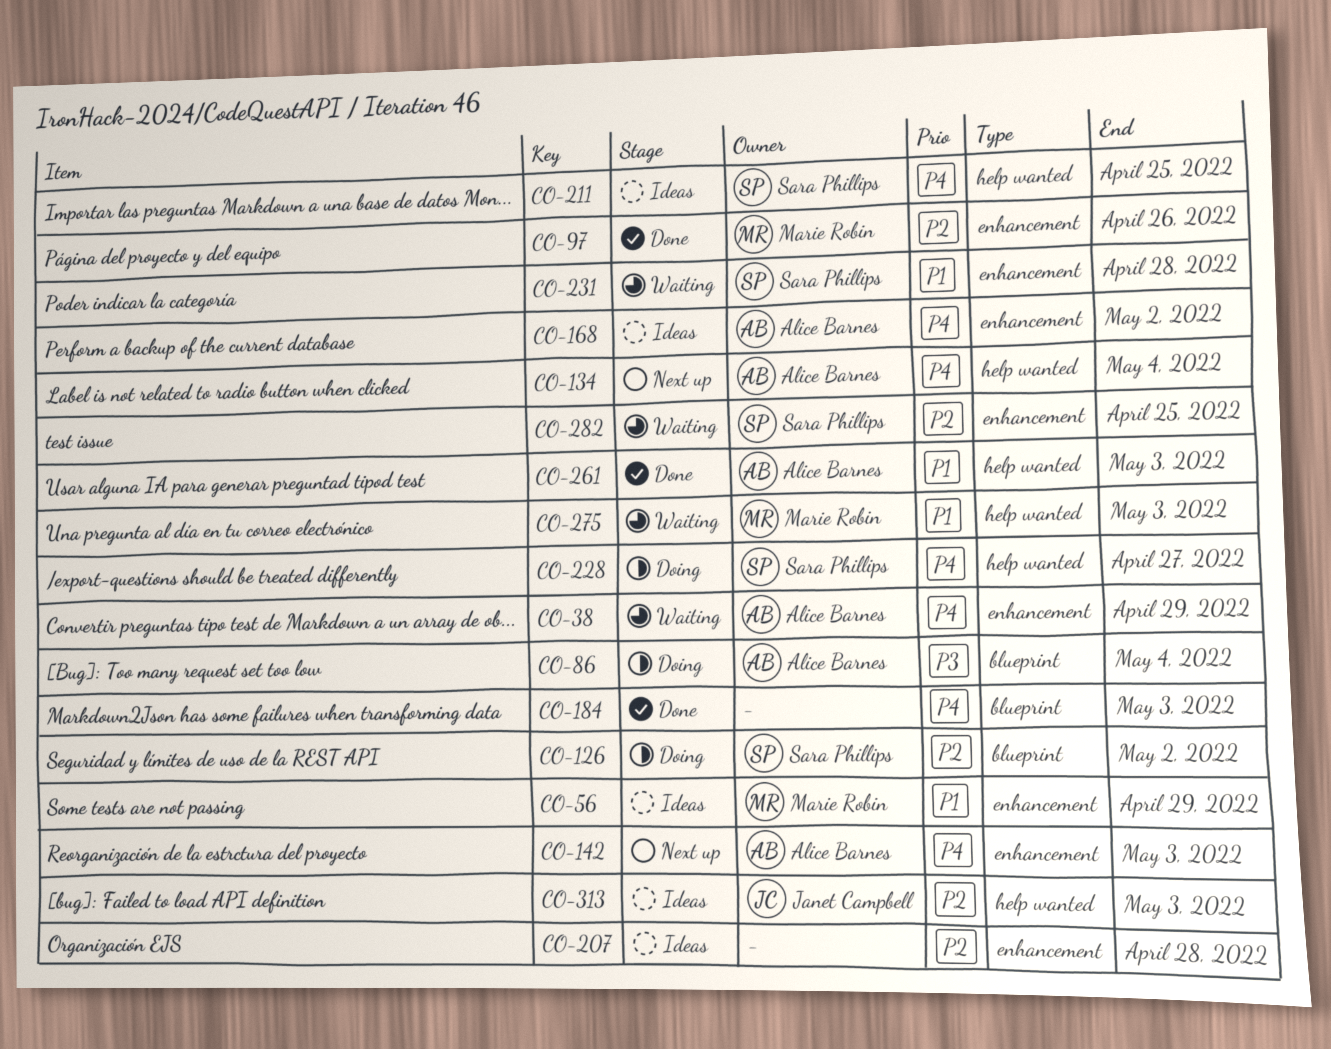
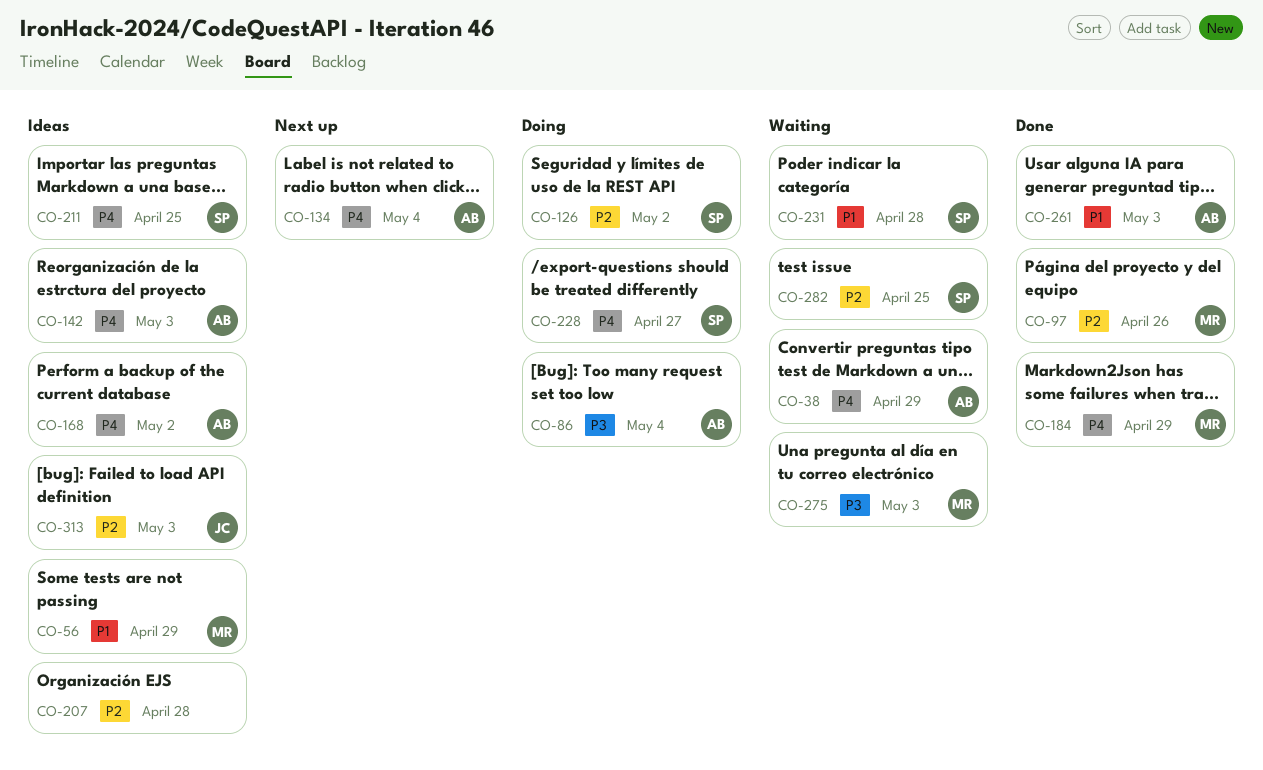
CO-142, status: Next up -> Ideas
CO-184, owner: none -> Marie Robin
CO-184, due: May 3 -> Apr 29
CO-275, priority: P1 -> P3

